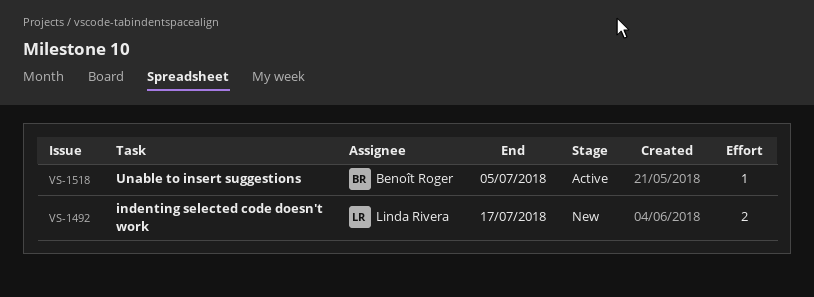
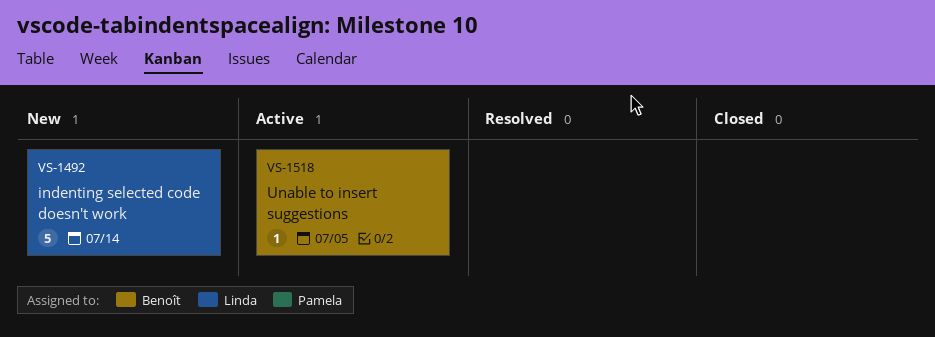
VS-1492, estimate: 2 -> 5
VS-1492, due: Jul 17 -> Jul 14

